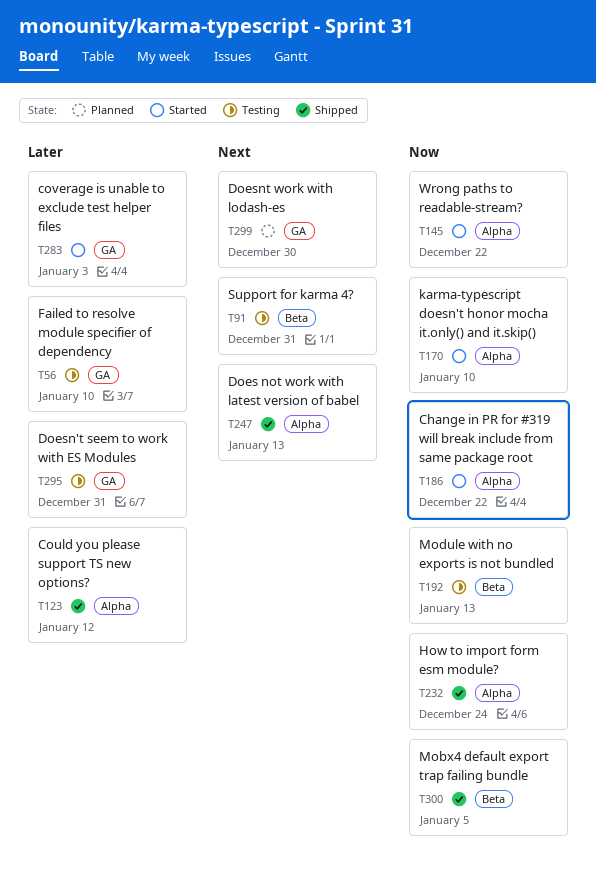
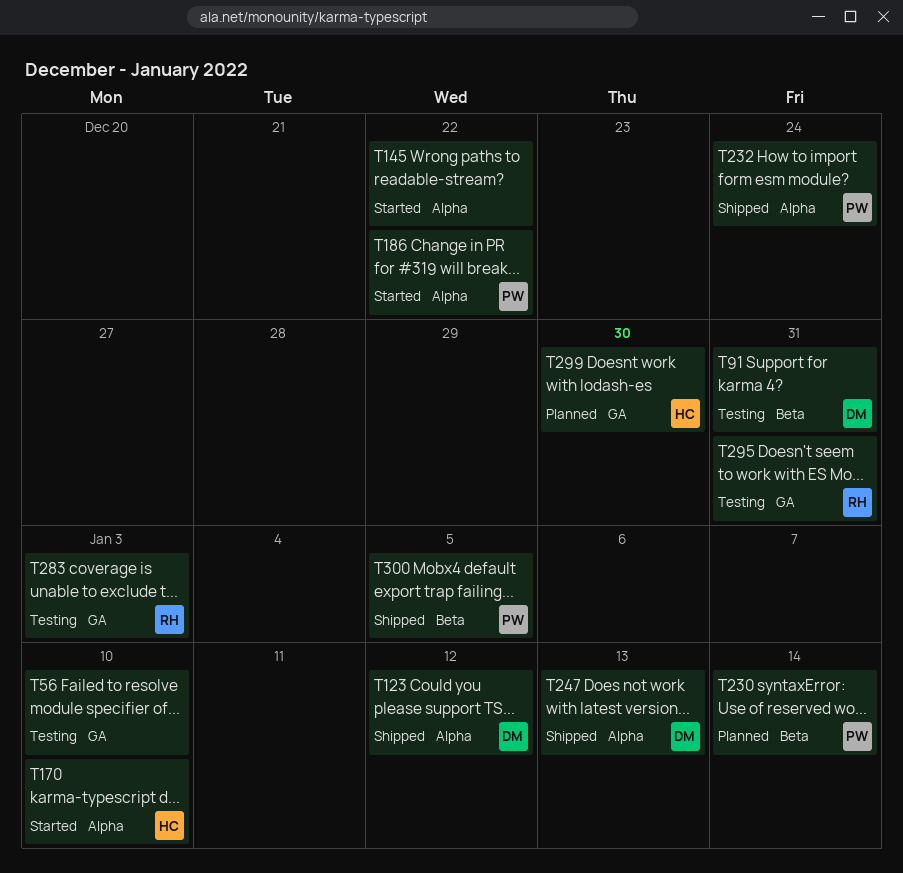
T192: present -> none
T230: none -> present
T283, status: Started -> Testing

